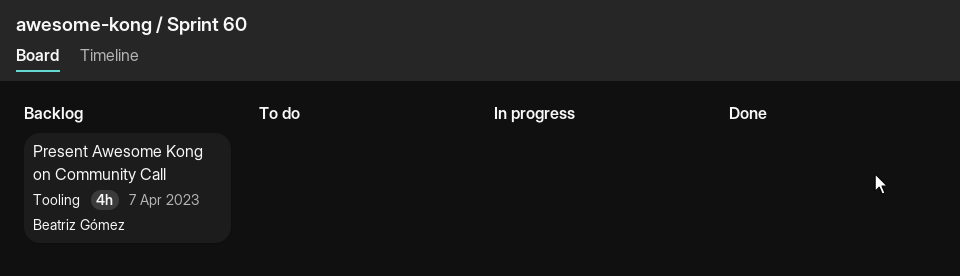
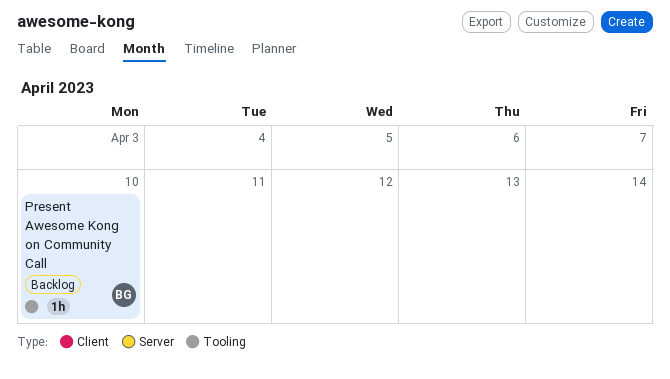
Present Awesome Kong on Community Call, estimate: 4h -> 1h
Present Awesome Kong on Community Call, due: Apr 7 -> Apr 10

